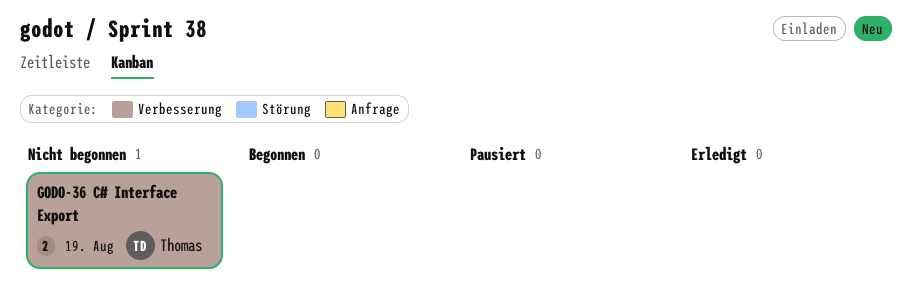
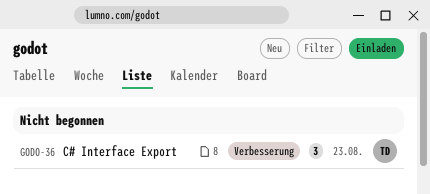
GODO-36, estimate: 2 -> 3
GODO-36, due: Aug 19 -> Aug 23

